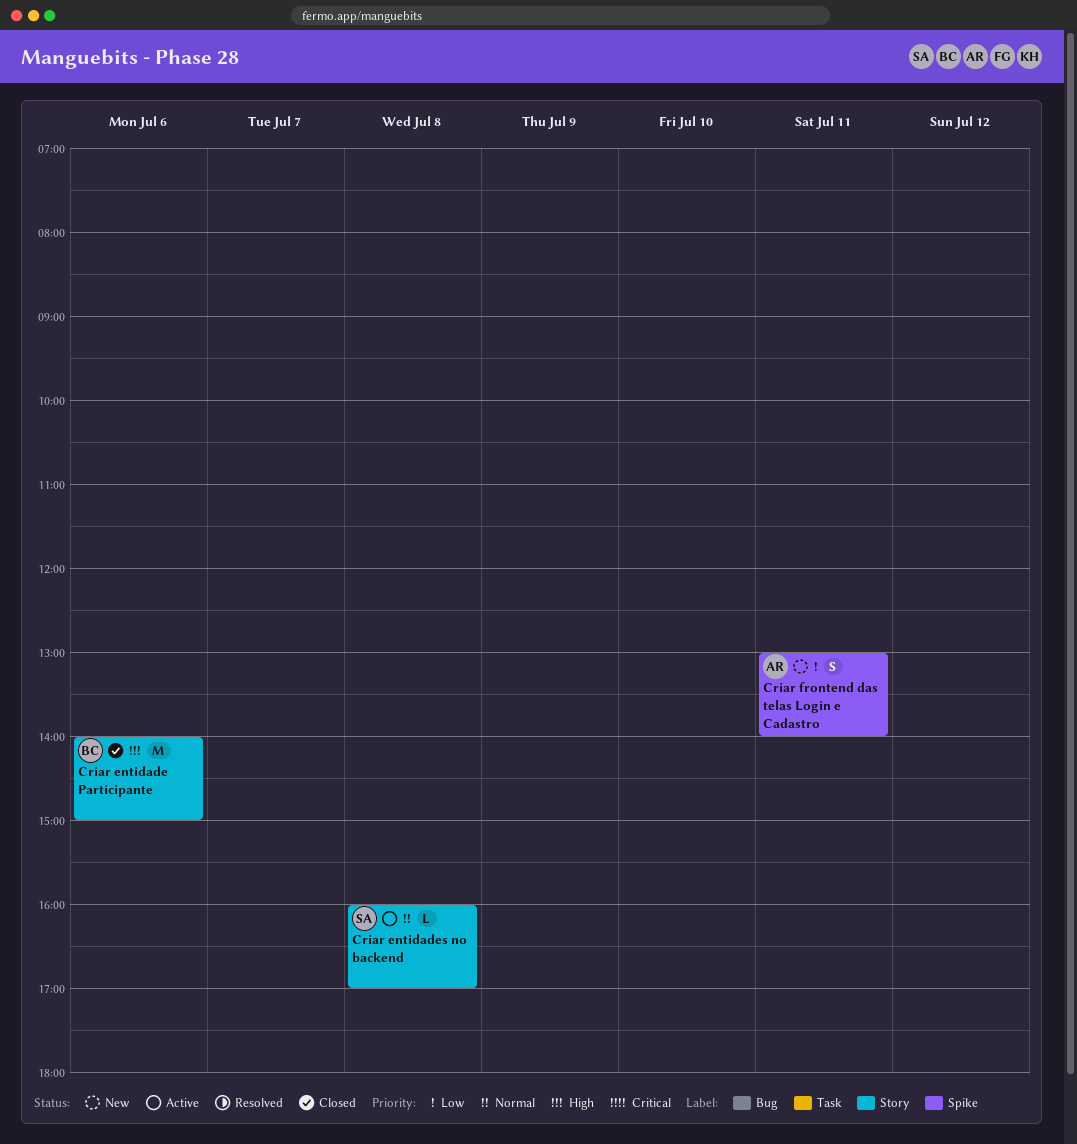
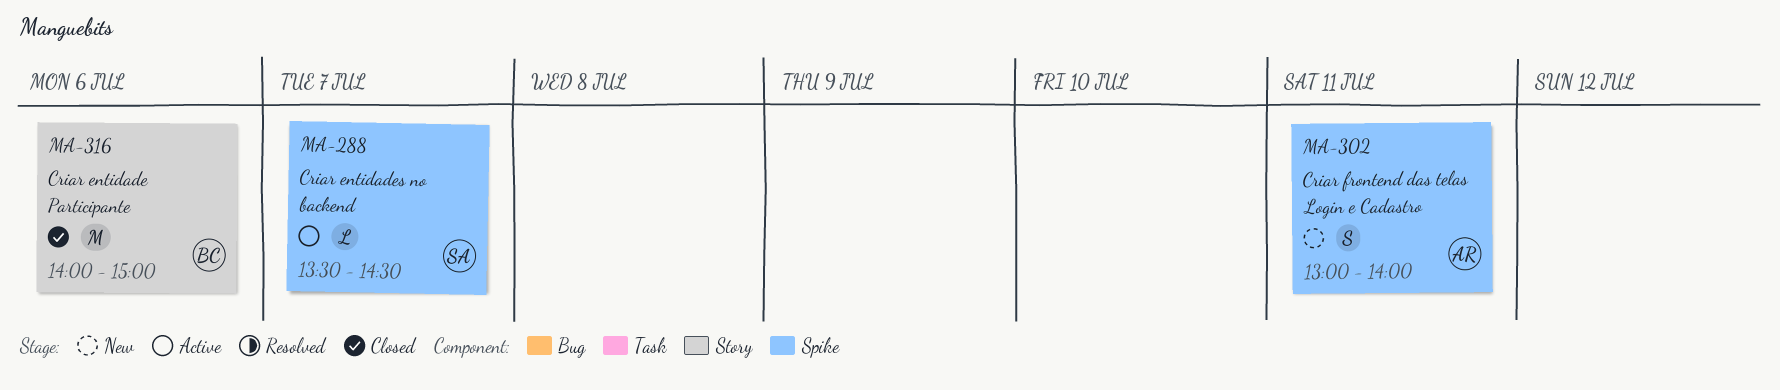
Criar entidades no backend, label: Story -> Spike
Criar entidades no backend, day: Jul 8 -> Jul 7
Criar entidades no backend, begins: 16:00 -> 13:30
Criar entidades no backend, ends: 17:00 -> 14:30

